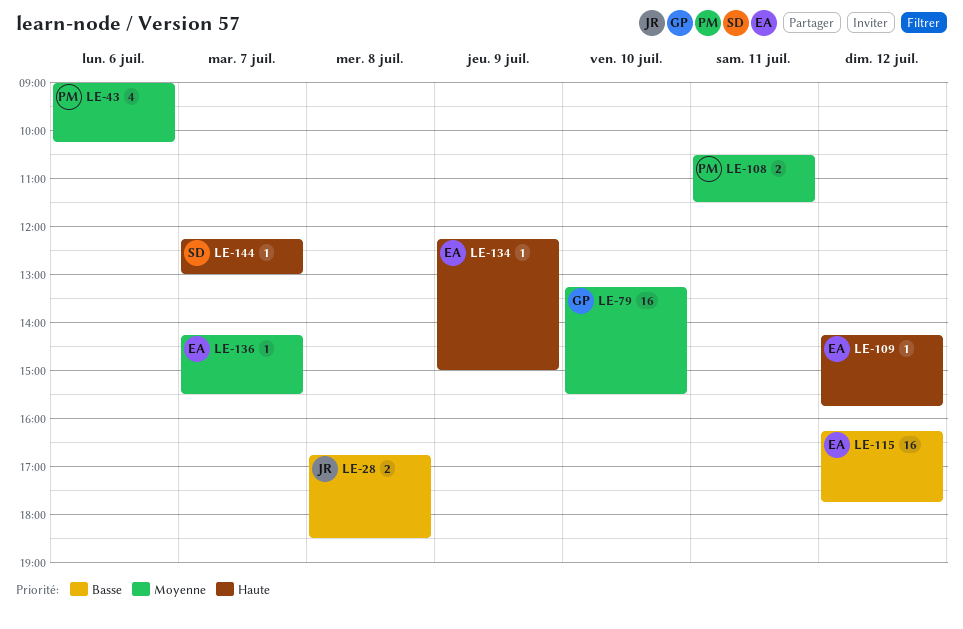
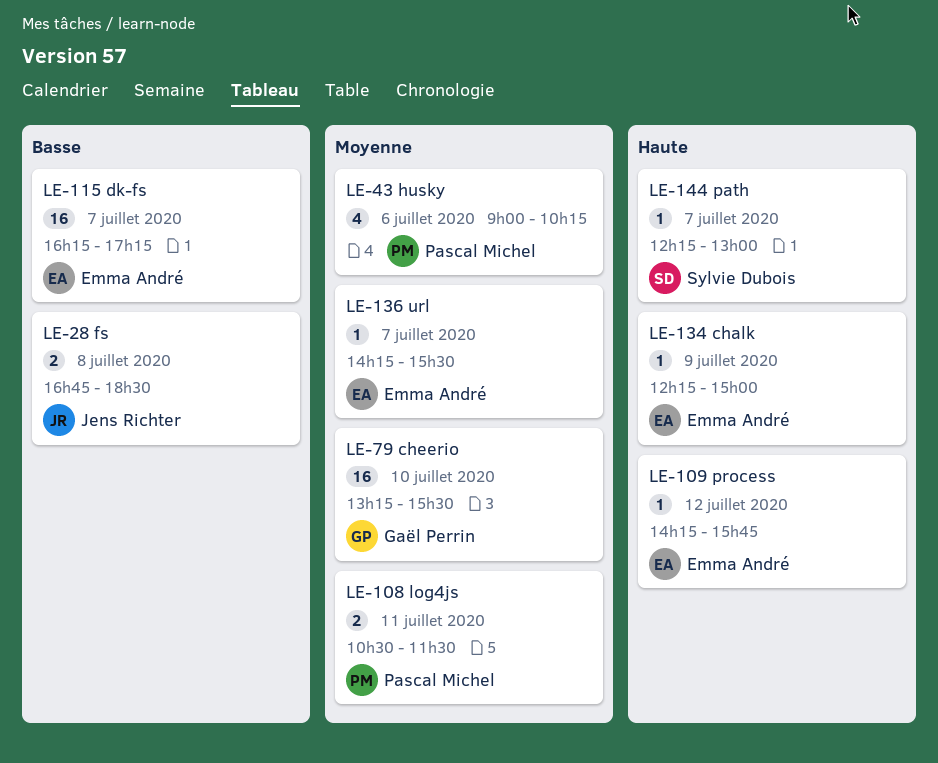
LE-115, day: Jul 12 -> Jul 7
LE-115, ends: 17:45 -> 17:15

